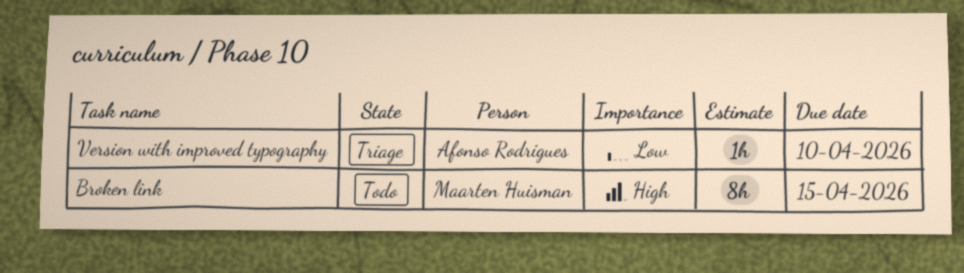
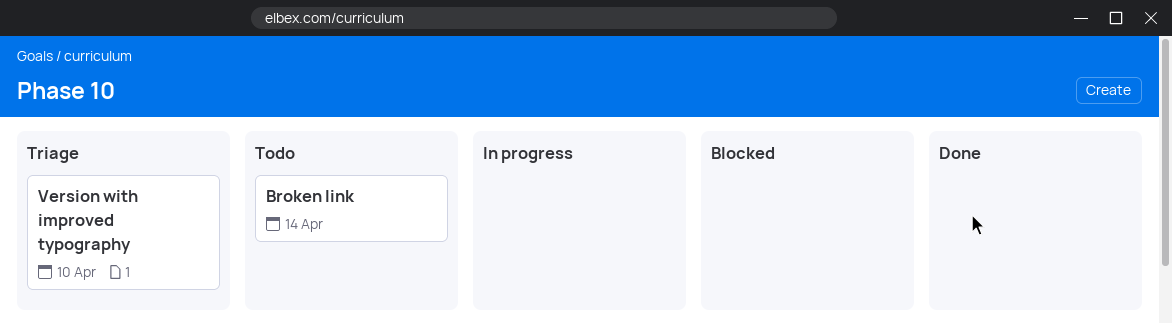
Broken link, due: Apr 15 -> Apr 14

